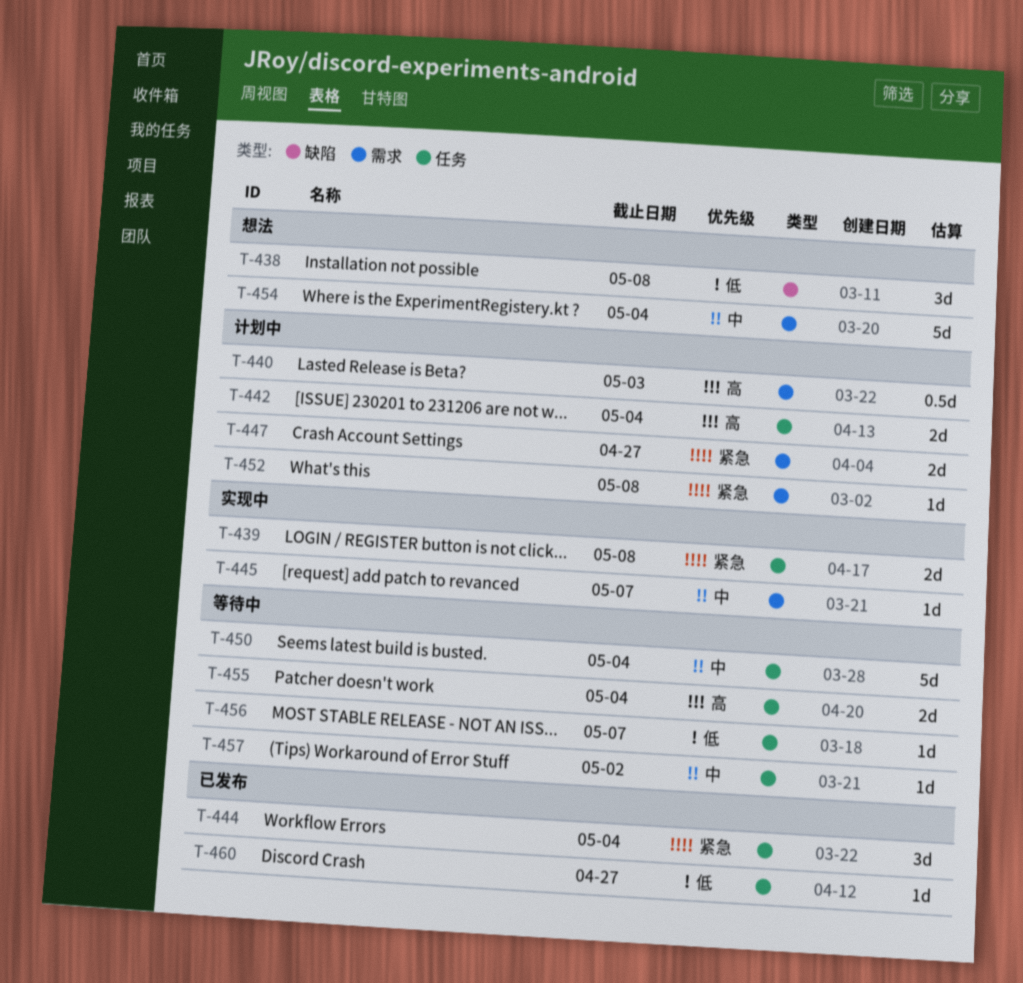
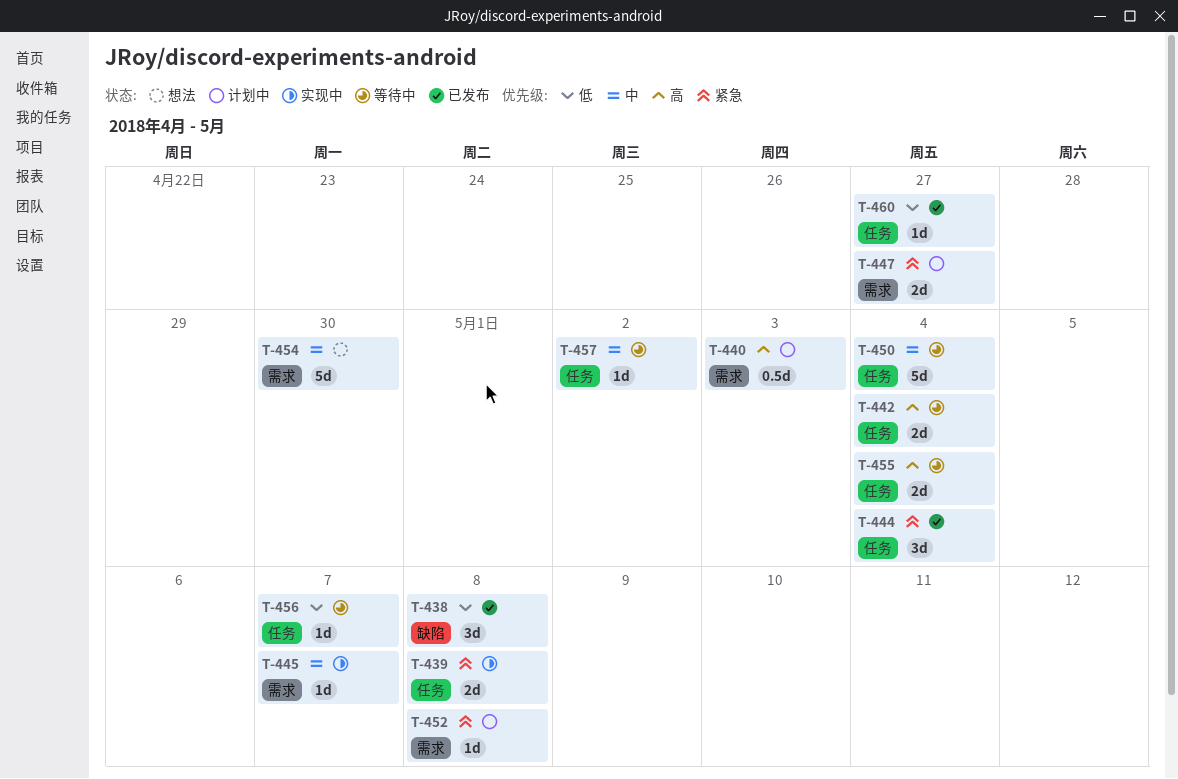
T-438, status: 想法 -> 已发布
T-442, status: 计划中 -> 等待中
T-454, due: May 4 -> Apr 30

